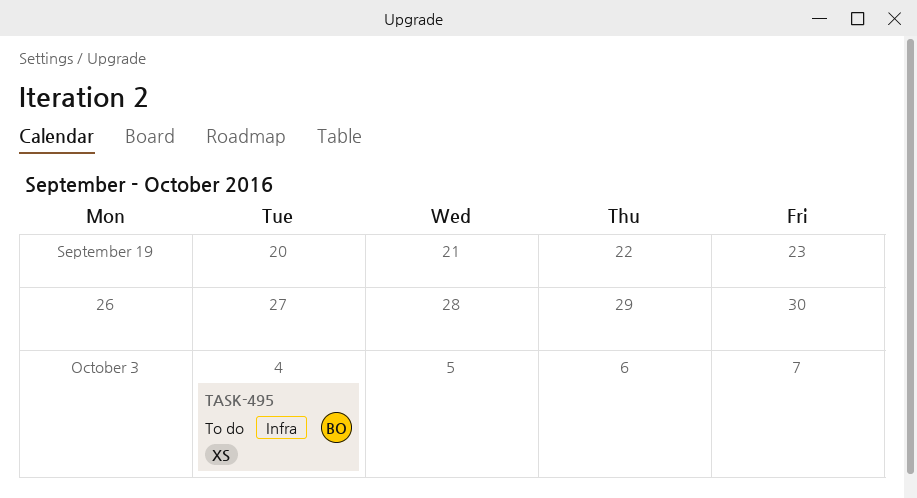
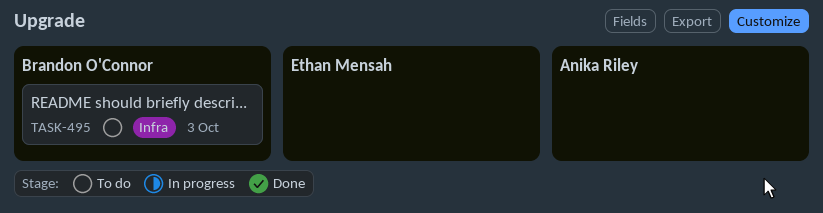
TASK-495, due: Oct 4 -> Oct 3

